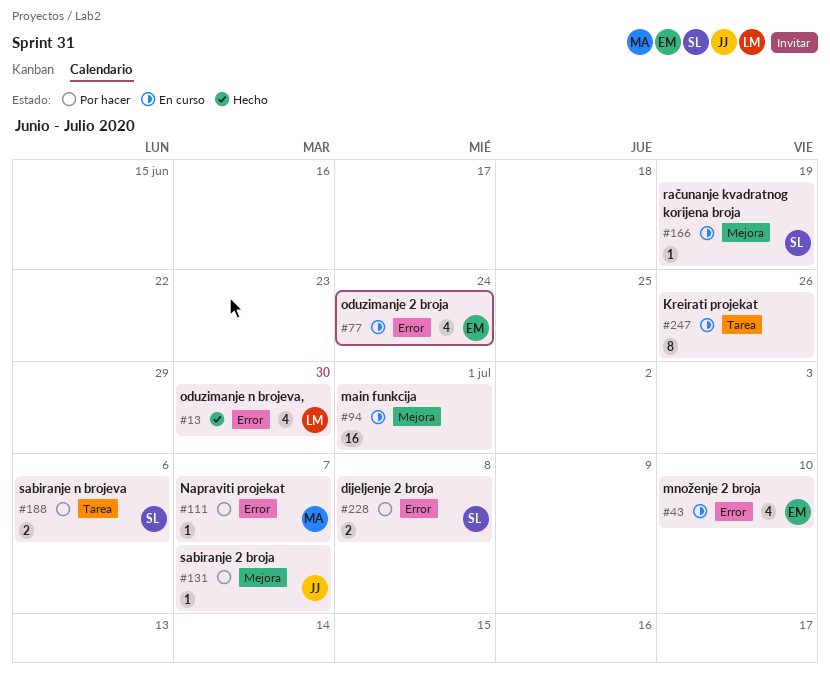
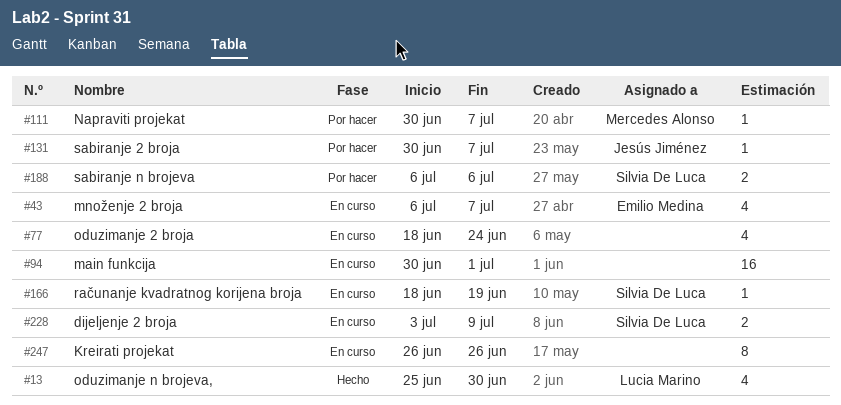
#43, due: Jul 10 -> Jul 7
#77, owner: Emilio Medina -> none
#228, status: Por hacer -> En curso
#228, due: Jul 8 -> Jul 9

